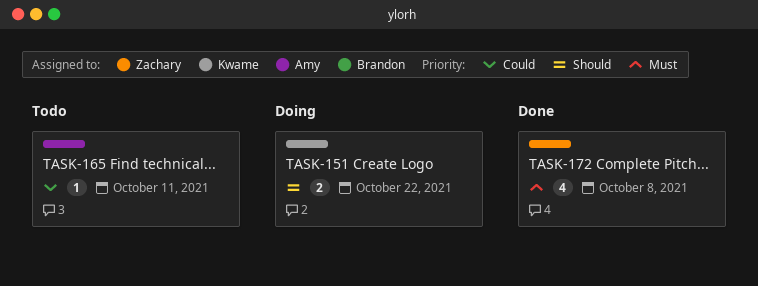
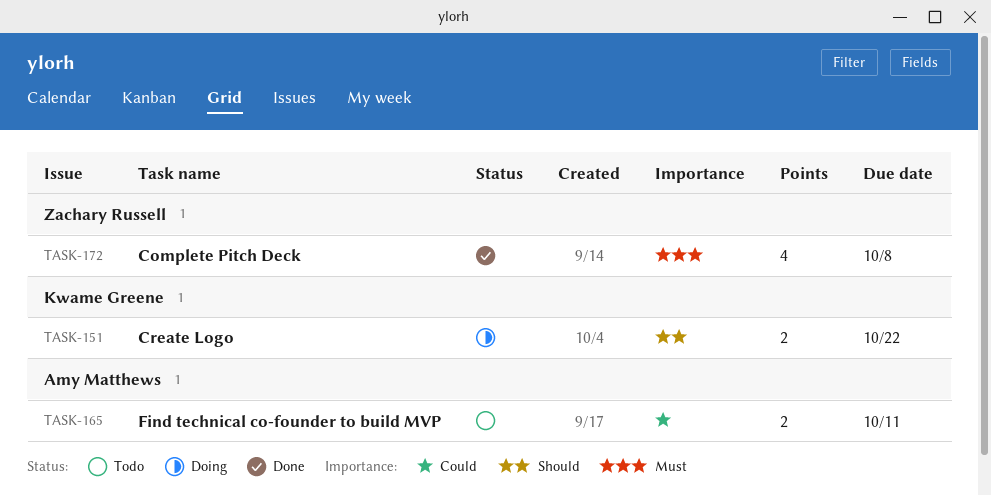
TASK-165, estimate: 1 -> 2

